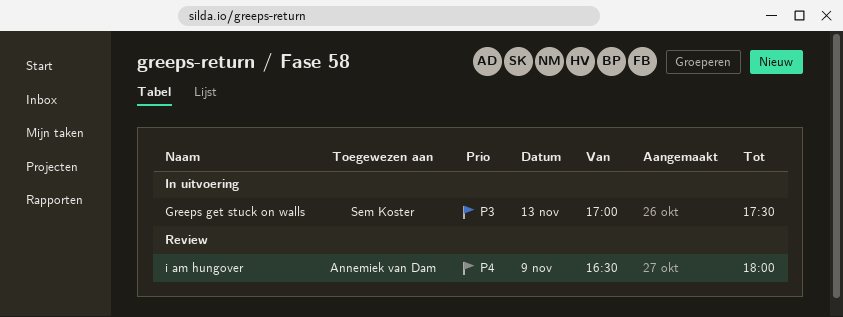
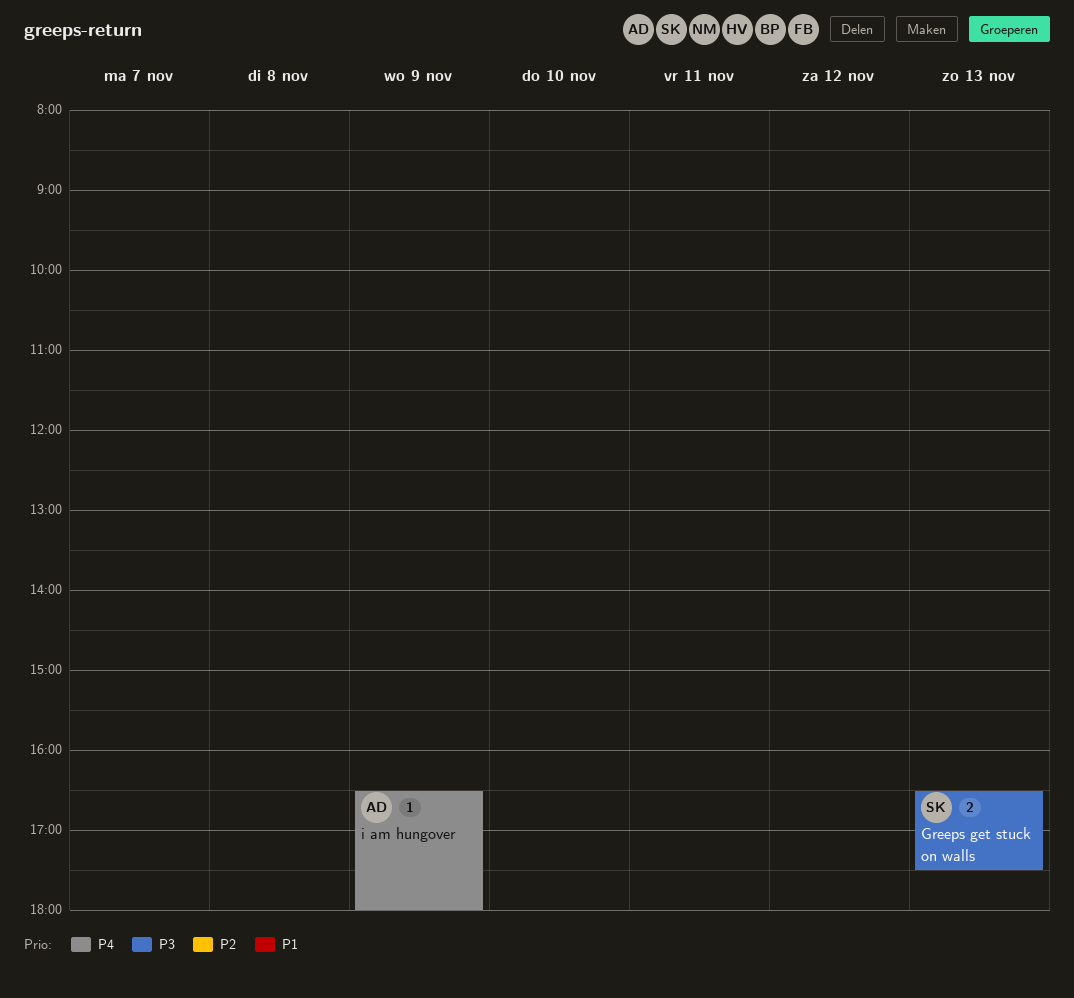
Greeps get stuck on walls, begins: 17:00 -> 16:30

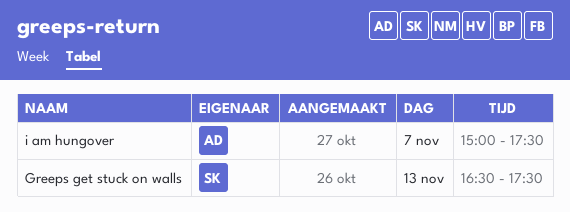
i am hungover, day: Nov 9 -> Nov 7
i am hungover, begins: 16:30 -> 15:00
i am hungover, ends: 18:00 -> 17:30

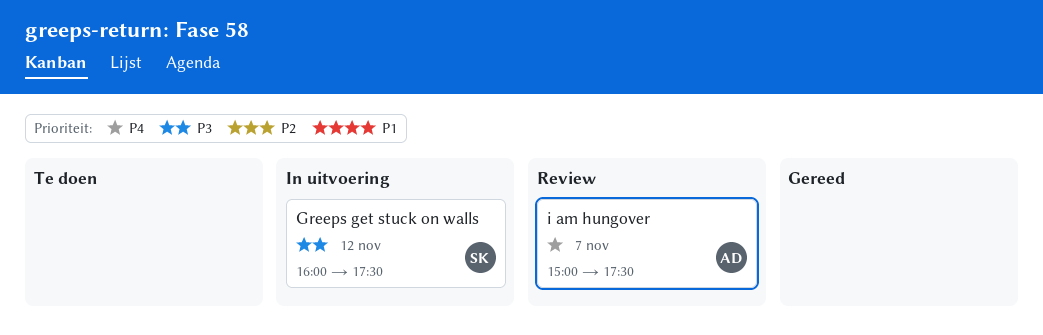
Greeps get stuck on walls, day: Nov 13 -> Nov 12
Greeps get stuck on walls, begins: 16:30 -> 16:00

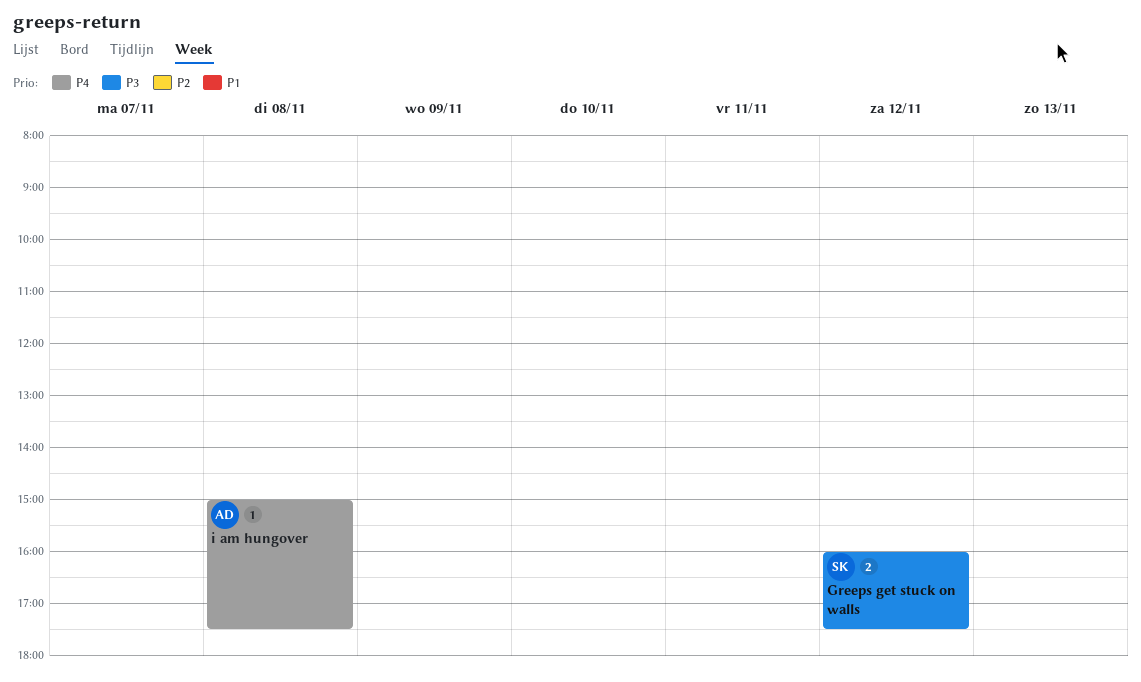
i am hungover, day: Nov 7 -> Nov 8

